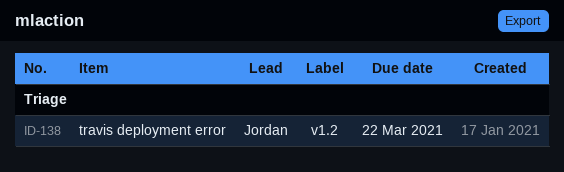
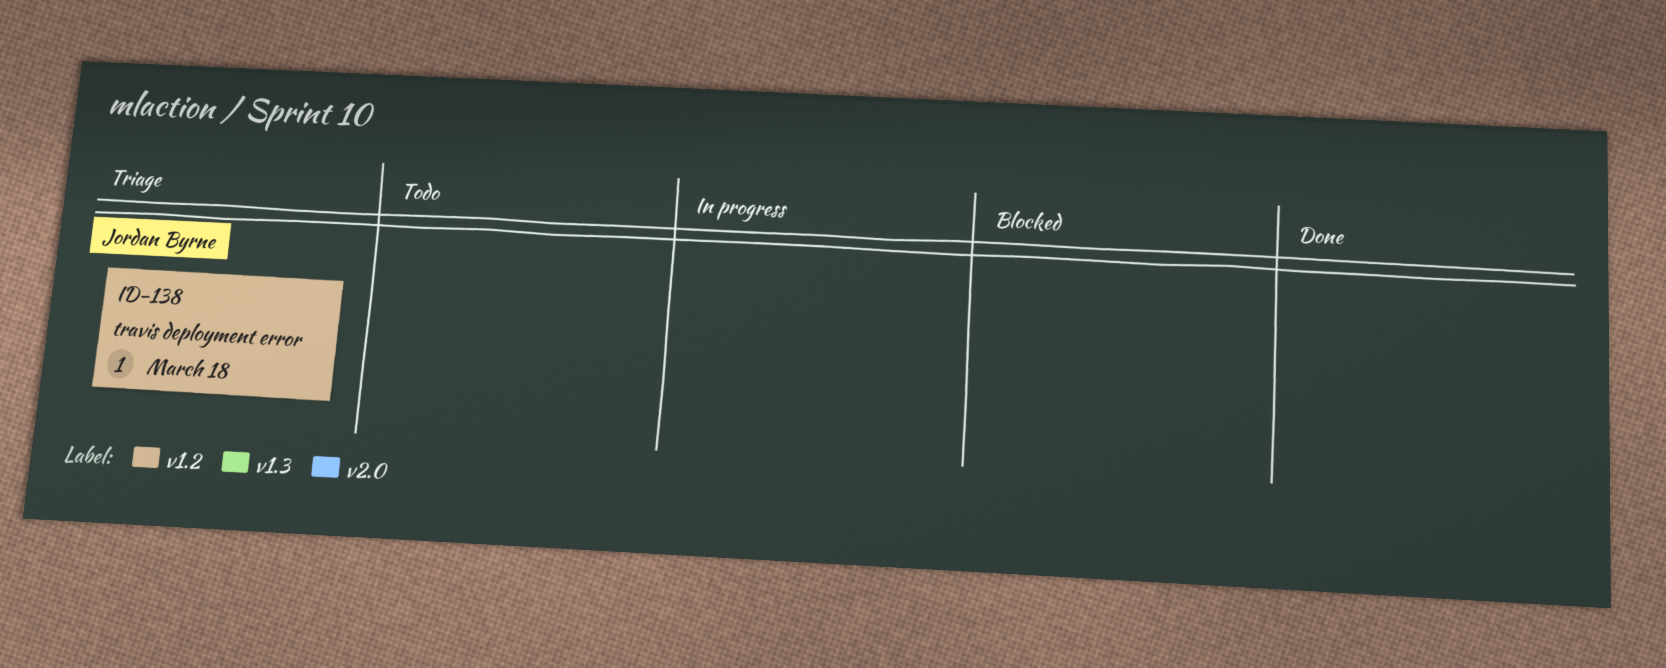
ID-138, due: Mar 22 -> Mar 18

